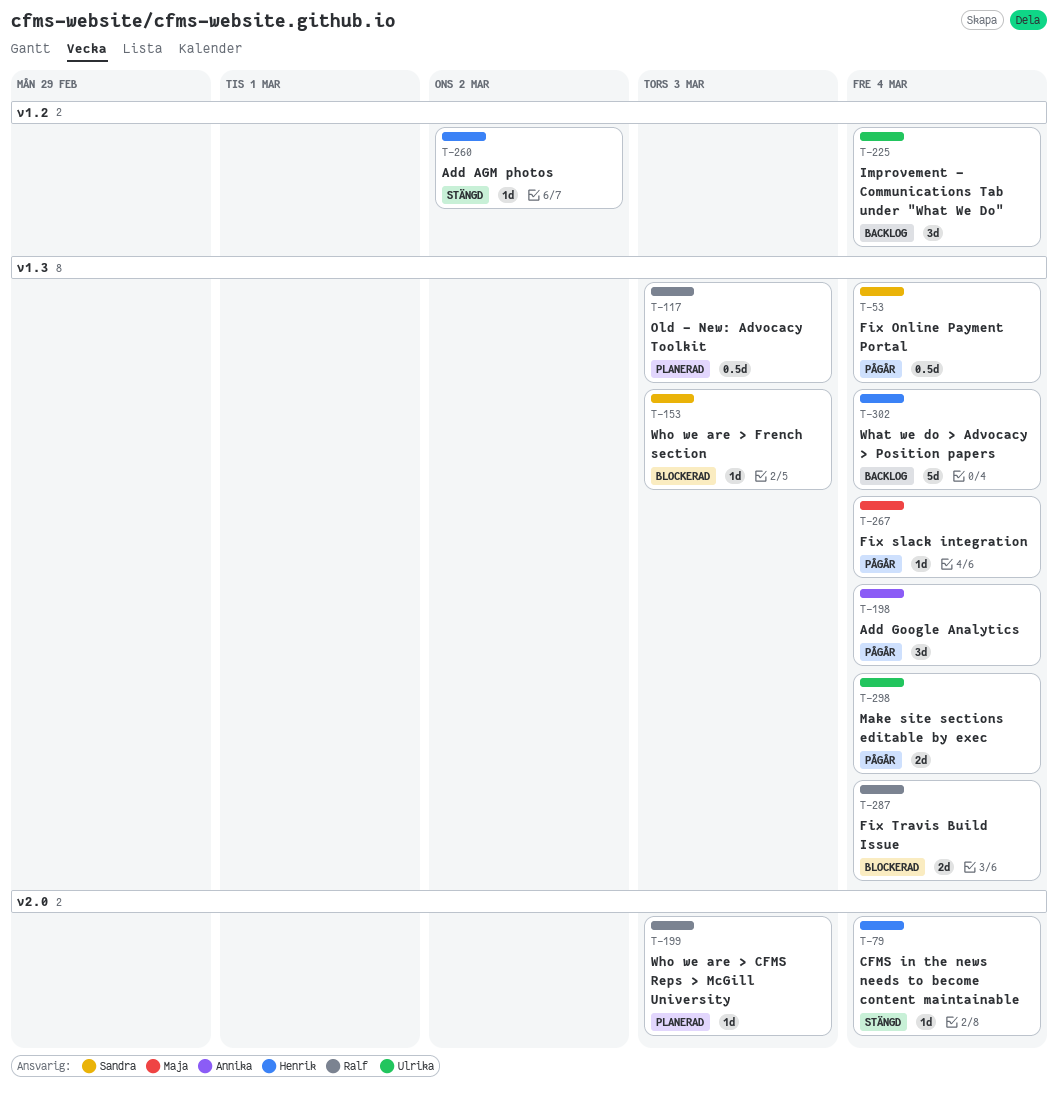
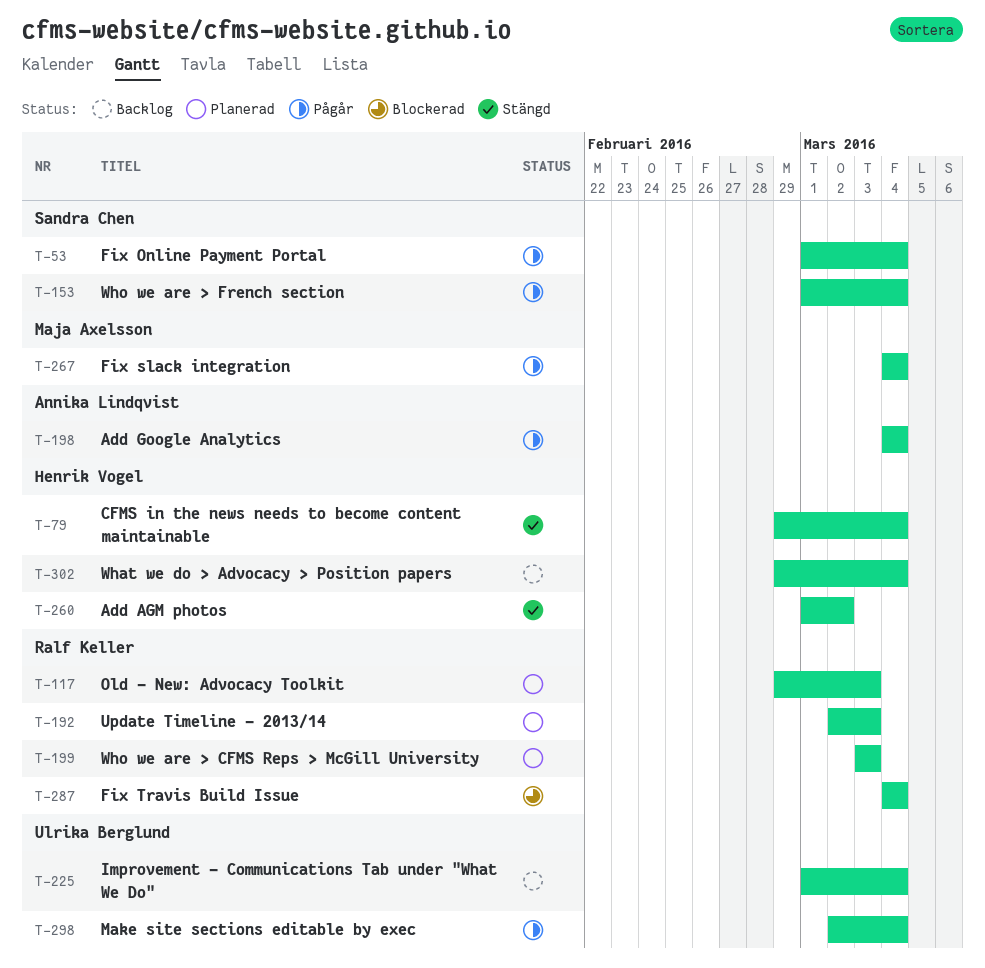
T-153, status: Blockerad -> Pågår
T-153, due: Mar 3 -> Mar 4
T-192: none -> present

